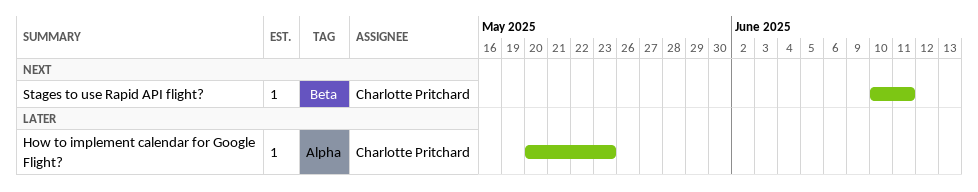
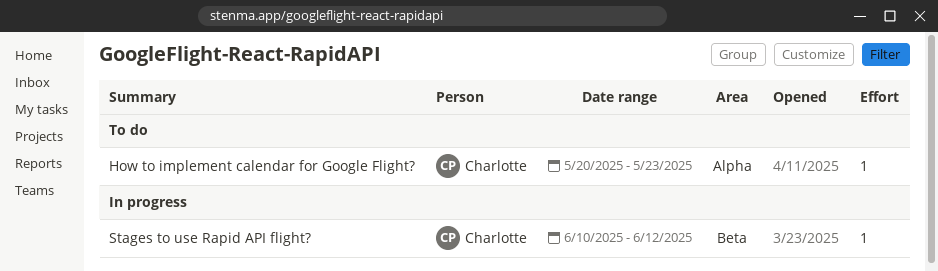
Stages to use Rapid API flight?, due: Jun 11 -> Jun 12

